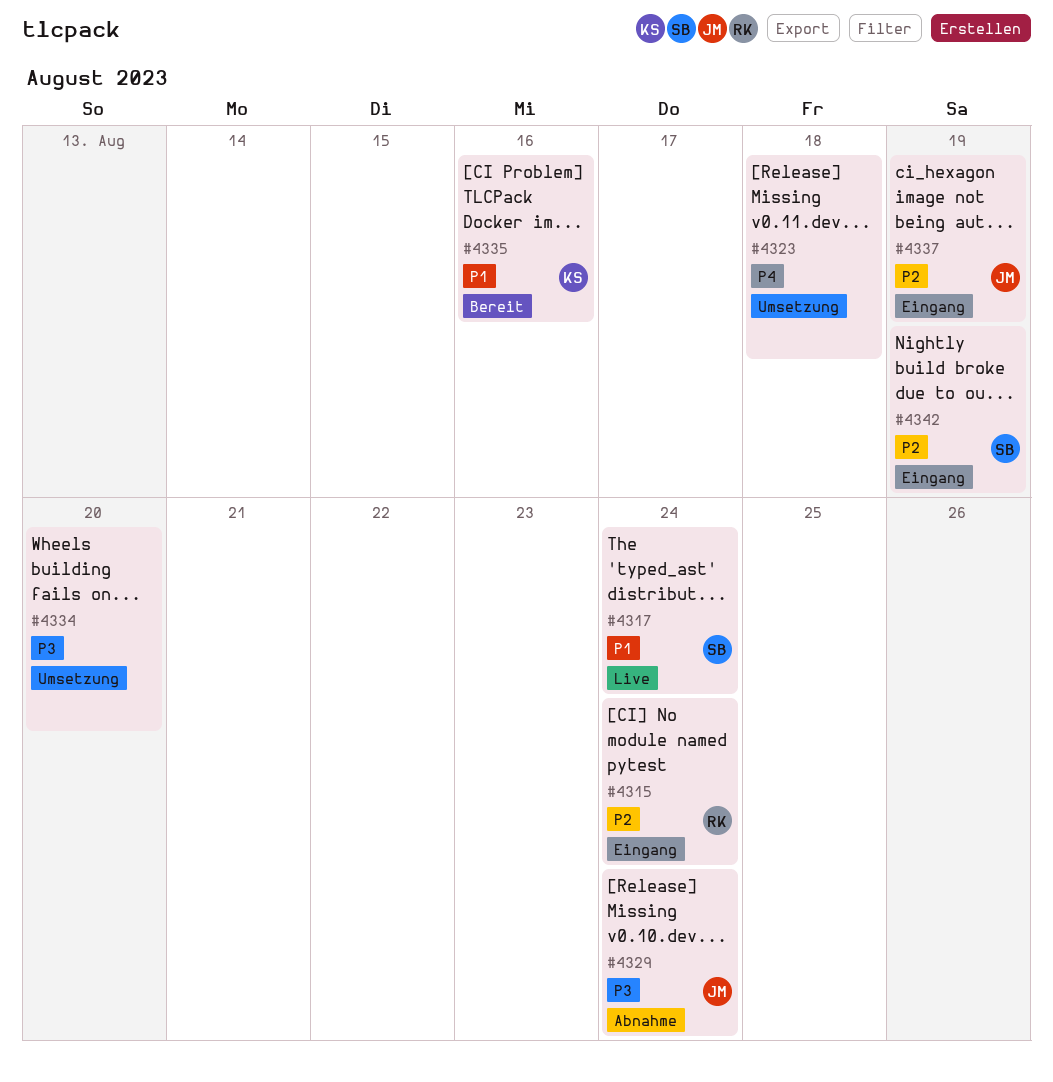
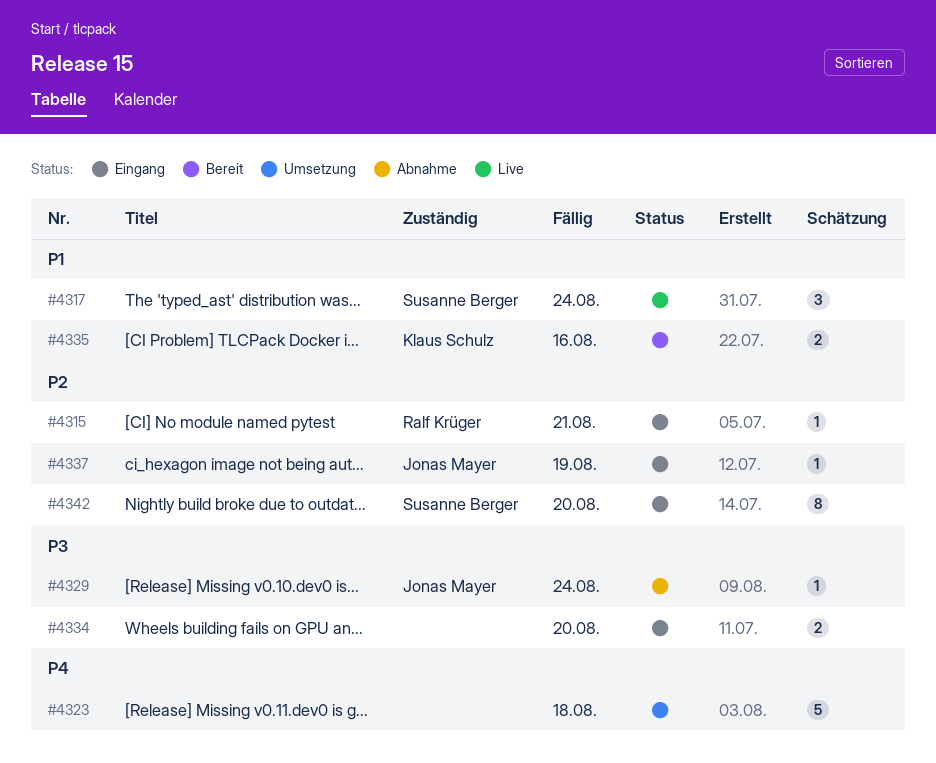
#4315, due: Aug 24 -> Aug 21
#4334, status: Umsetzung -> Eingang
#4342, due: Aug 19 -> Aug 20

